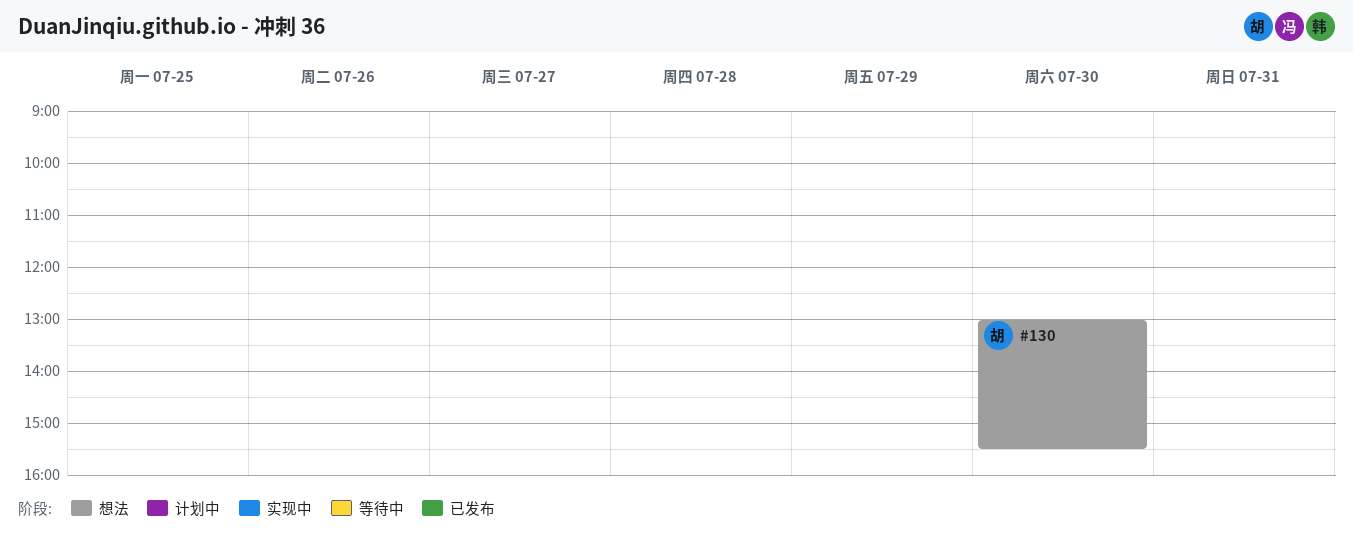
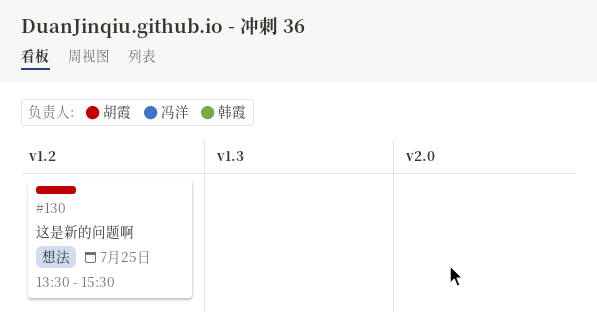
#130, day: Jul 30 -> Jul 25
#130, begins: 13:00 -> 13:30

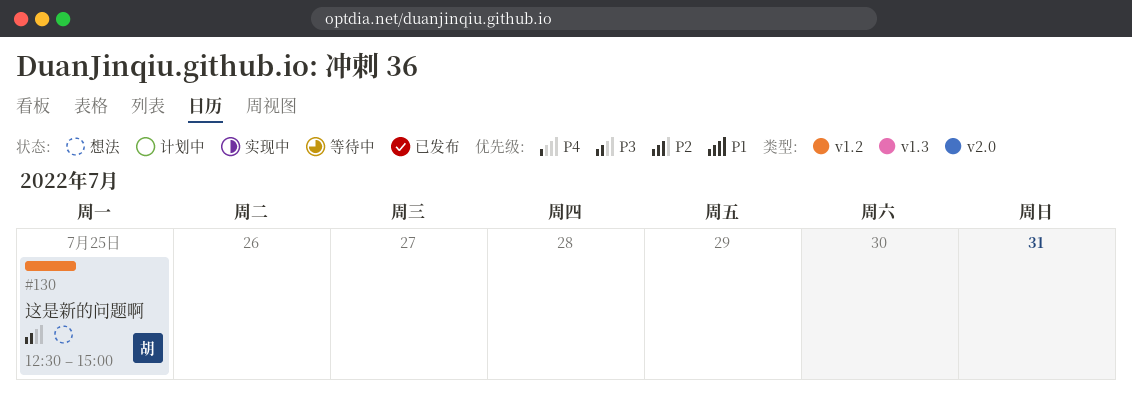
#130, begins: 13:30 -> 12:30
#130, ends: 15:30 -> 15:00

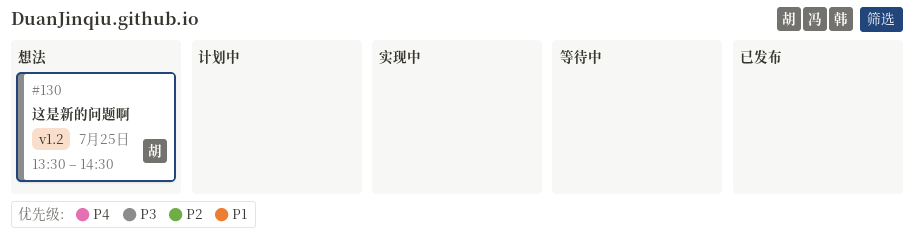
#130, begins: 12:30 -> 13:30
#130, ends: 15:00 -> 14:30

